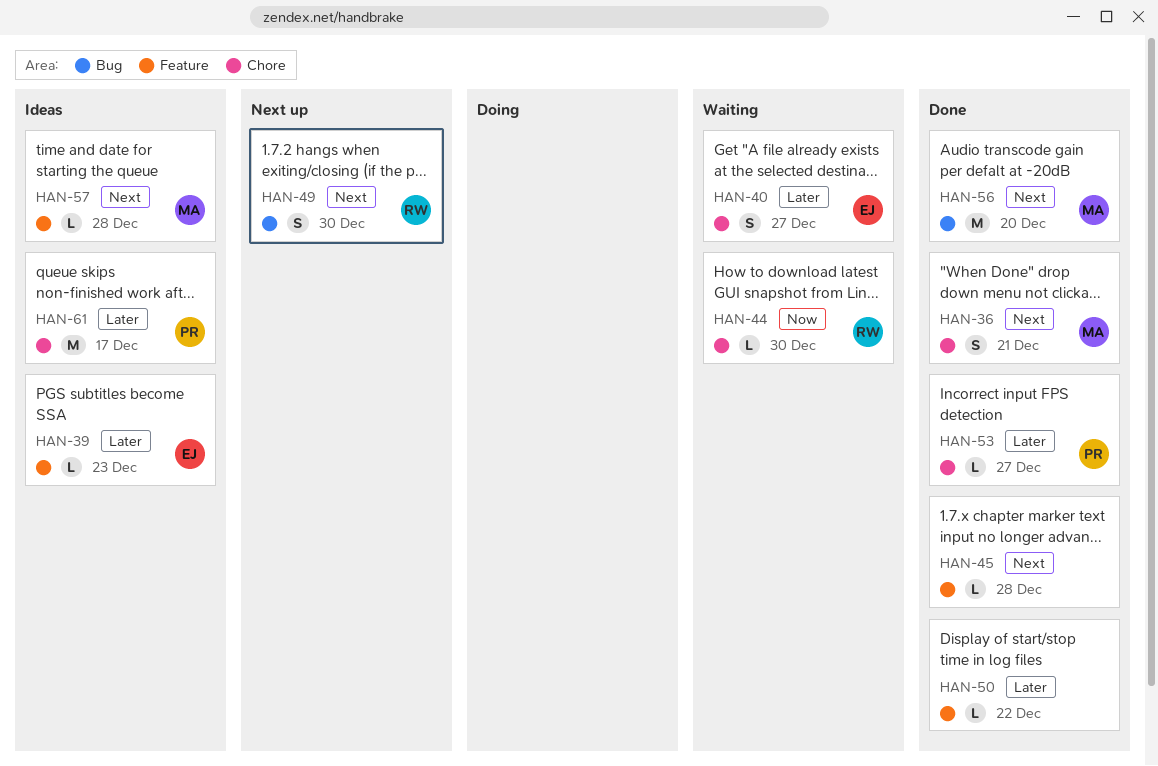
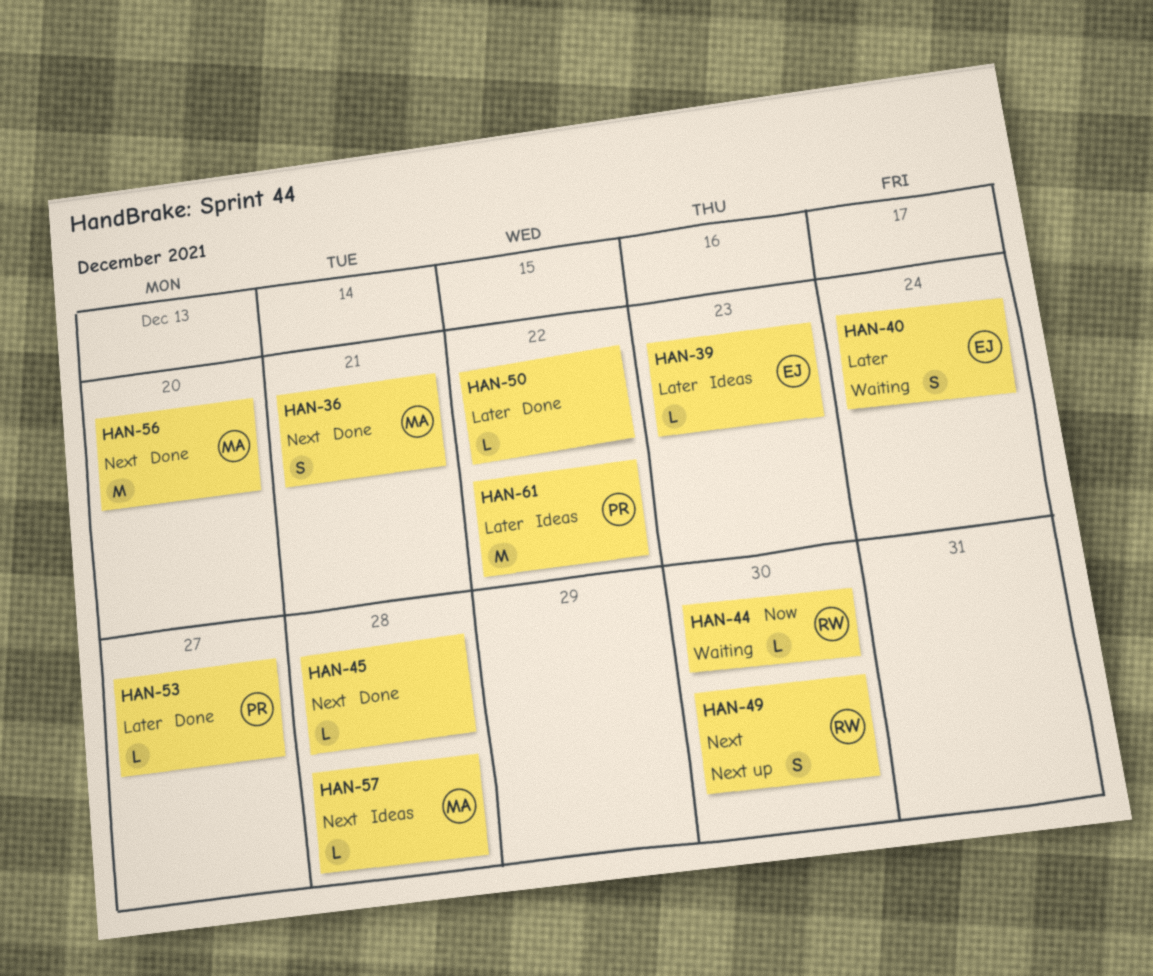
HAN-40, due: Dec 27 -> Dec 24
HAN-61, due: Dec 17 -> Dec 22

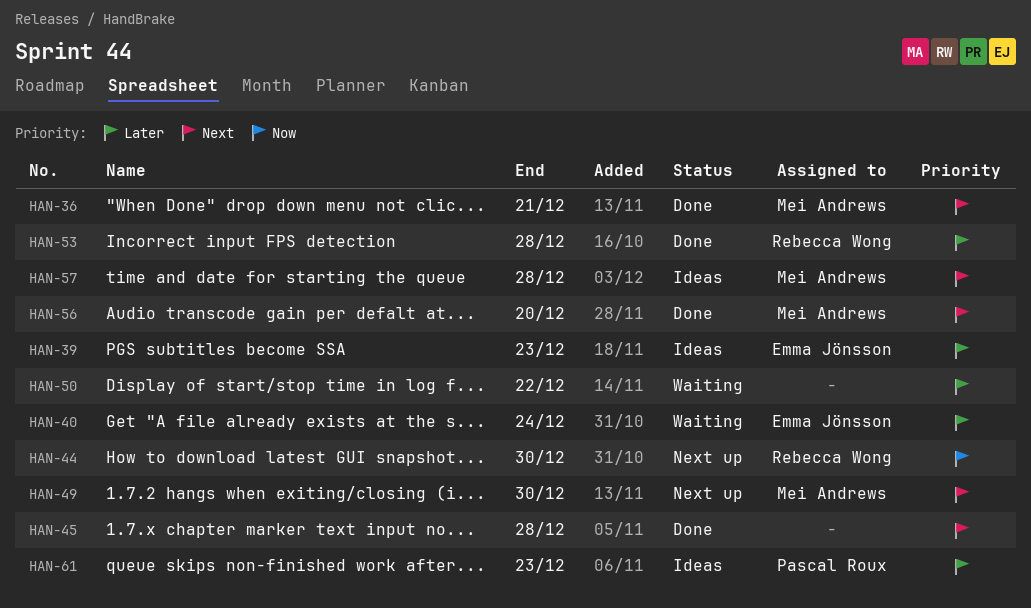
HAN-44, status: Waiting -> Next up
HAN-49, owner: Rebecca Wong -> Mei Andrews
HAN-50, status: Done -> Waiting
HAN-53, owner: Pascal Roux -> Rebecca Wong
HAN-53, due: Dec 27 -> Dec 28
HAN-61, due: Dec 22 -> Dec 23

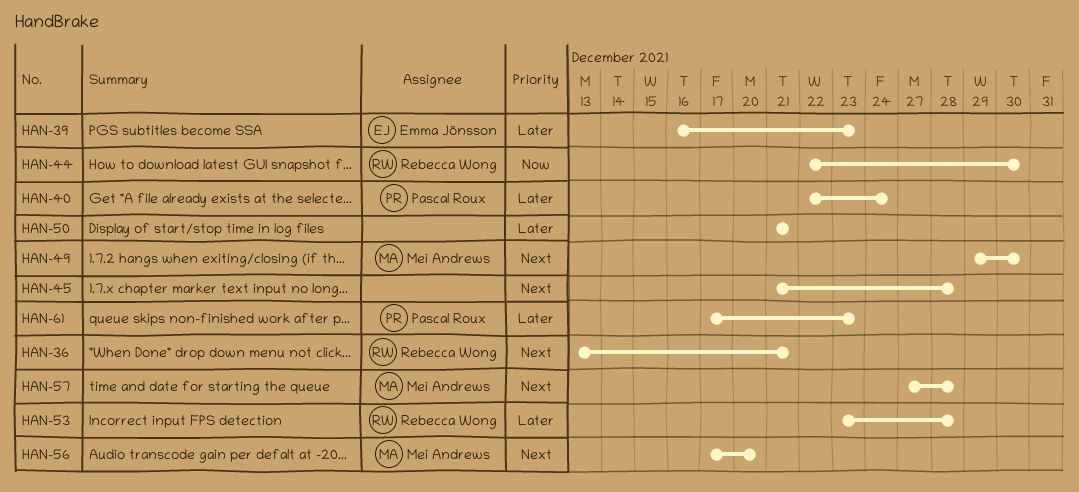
HAN-36, owner: Mei Andrews -> Rebecca Wong
HAN-40, owner: Emma Jönsson -> Pascal Roux
HAN-50, due: Dec 22 -> Dec 21

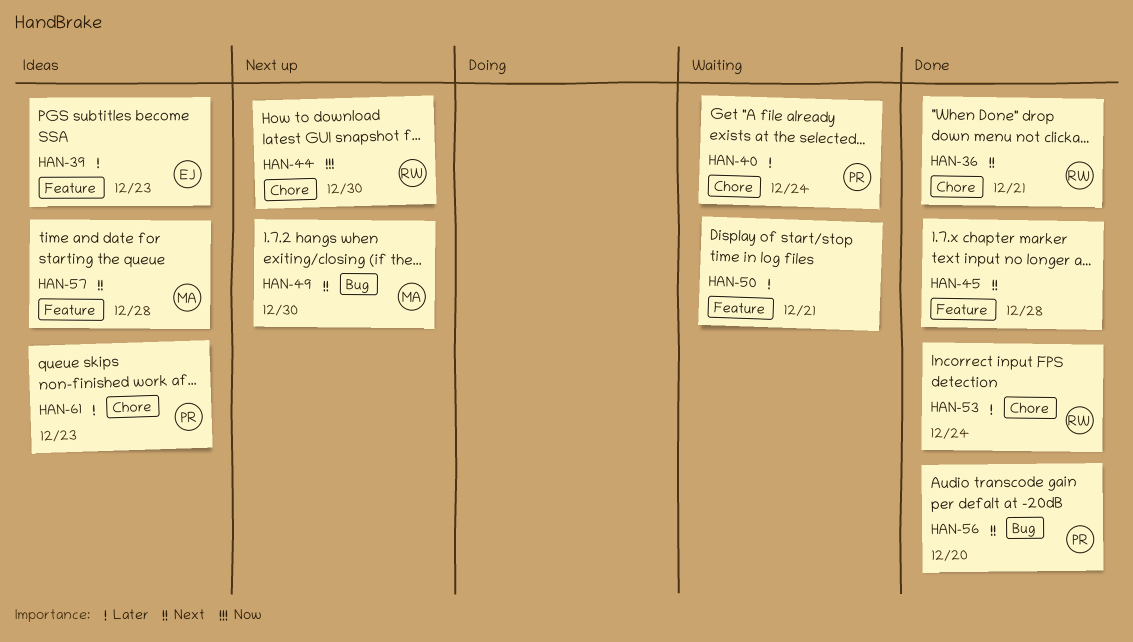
HAN-53, due: Dec 28 -> Dec 24
HAN-56, owner: Mei Andrews -> Pascal Roux

